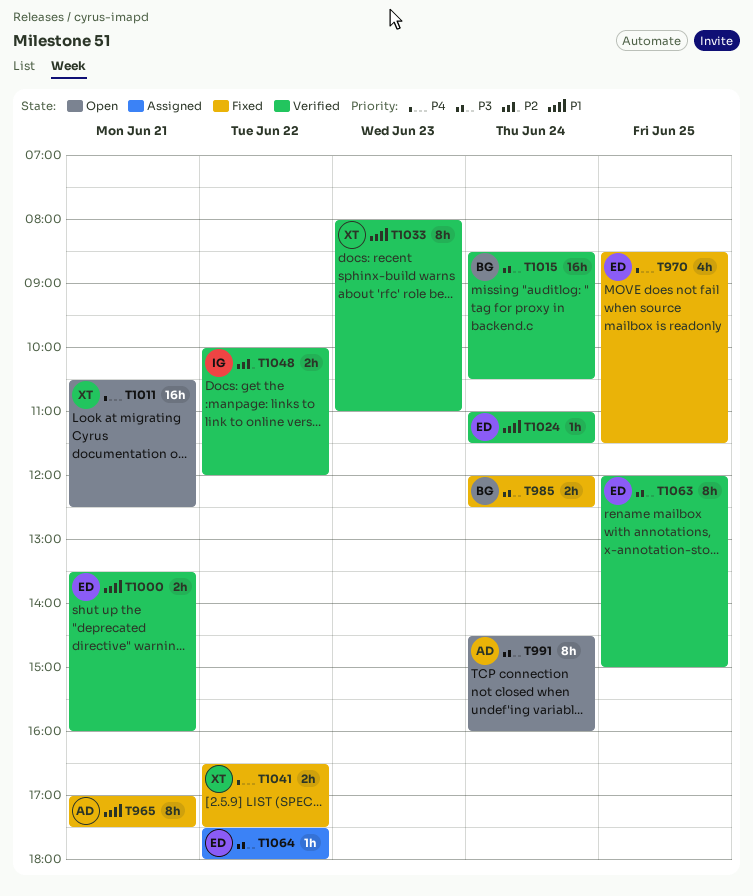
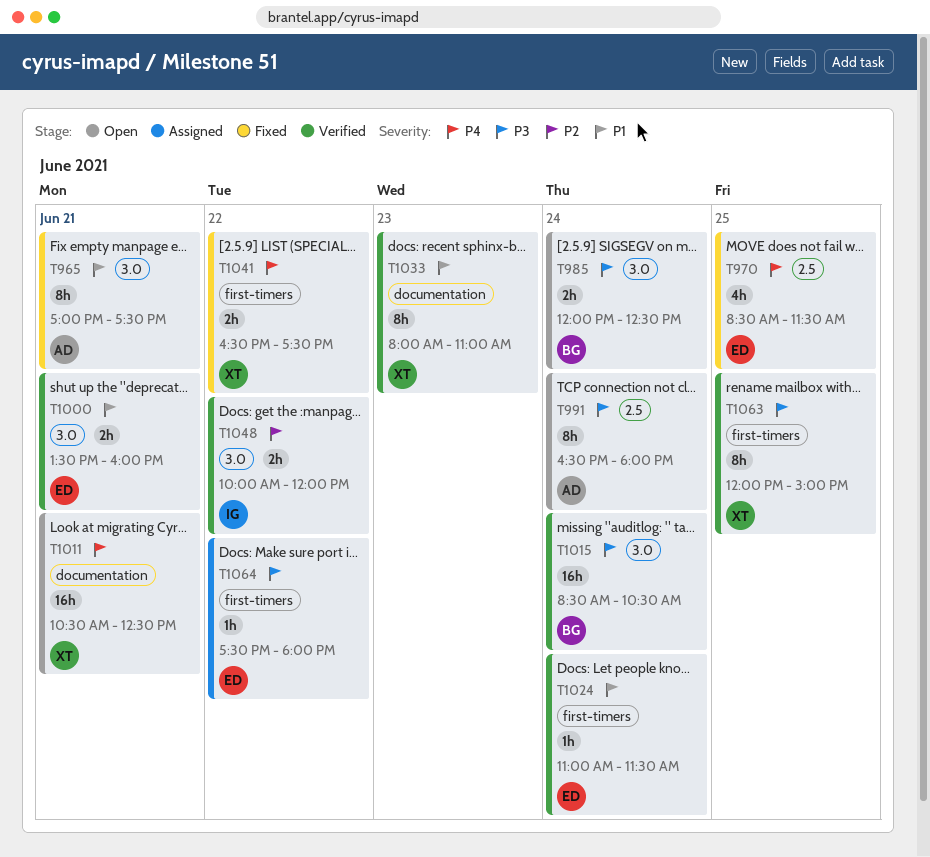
T985, status: Fixed -> Open
T991, begins: 14:30 -> 16:30
T991, ends: 16:00 -> 18:00
T1063, owner: ED -> XT

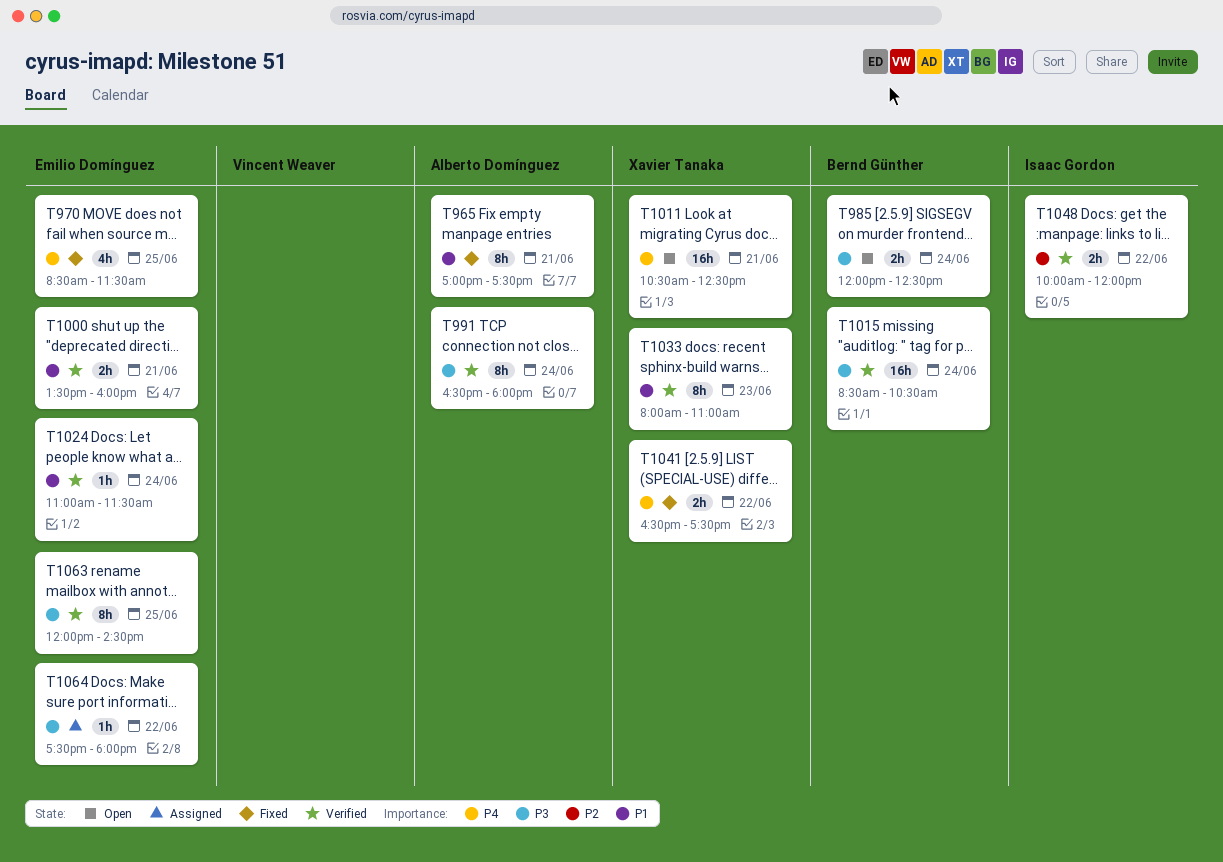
T991, status: Open -> Verified
T1063, owner: Xavier Tanaka -> Emilio Domínguez
T1063, ends: 15:00 -> 14:30

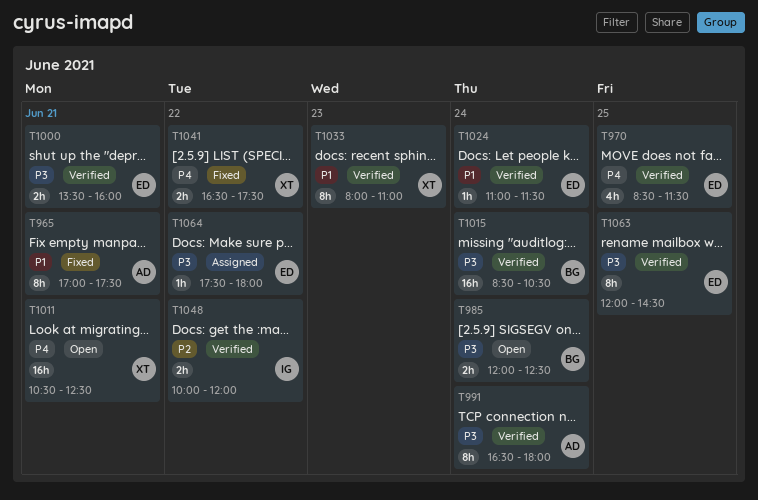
T970, status: Fixed -> Verified
T1000, priority: P1 -> P3

